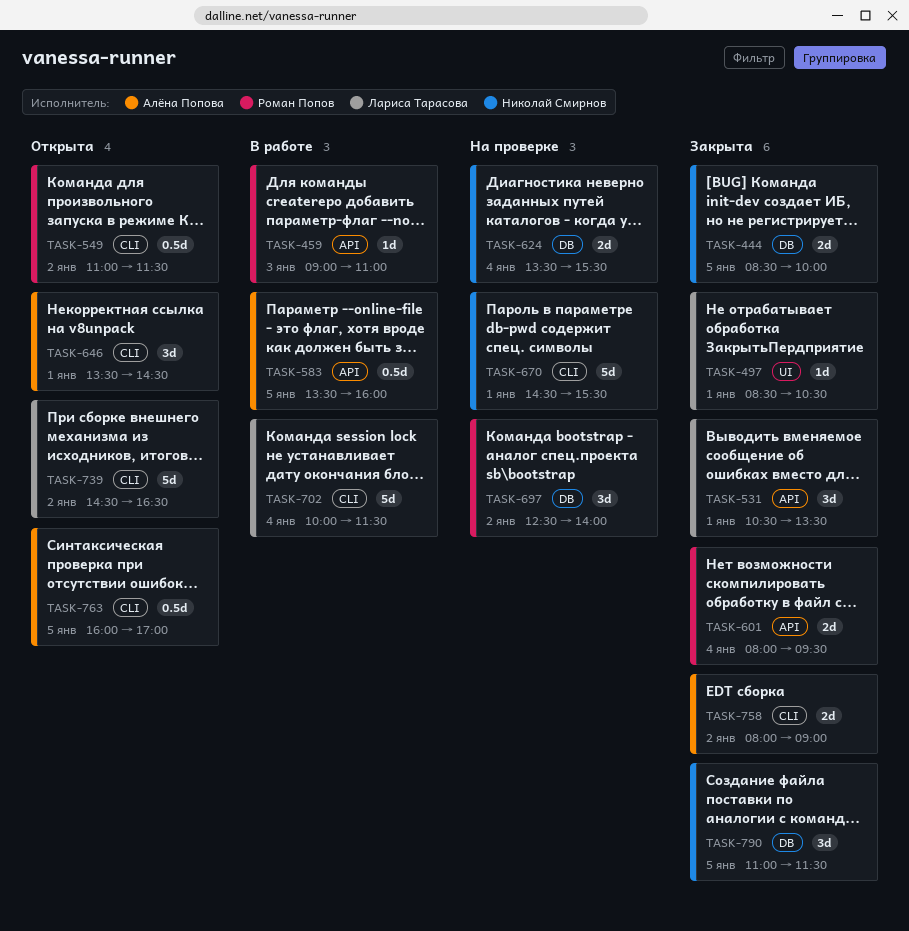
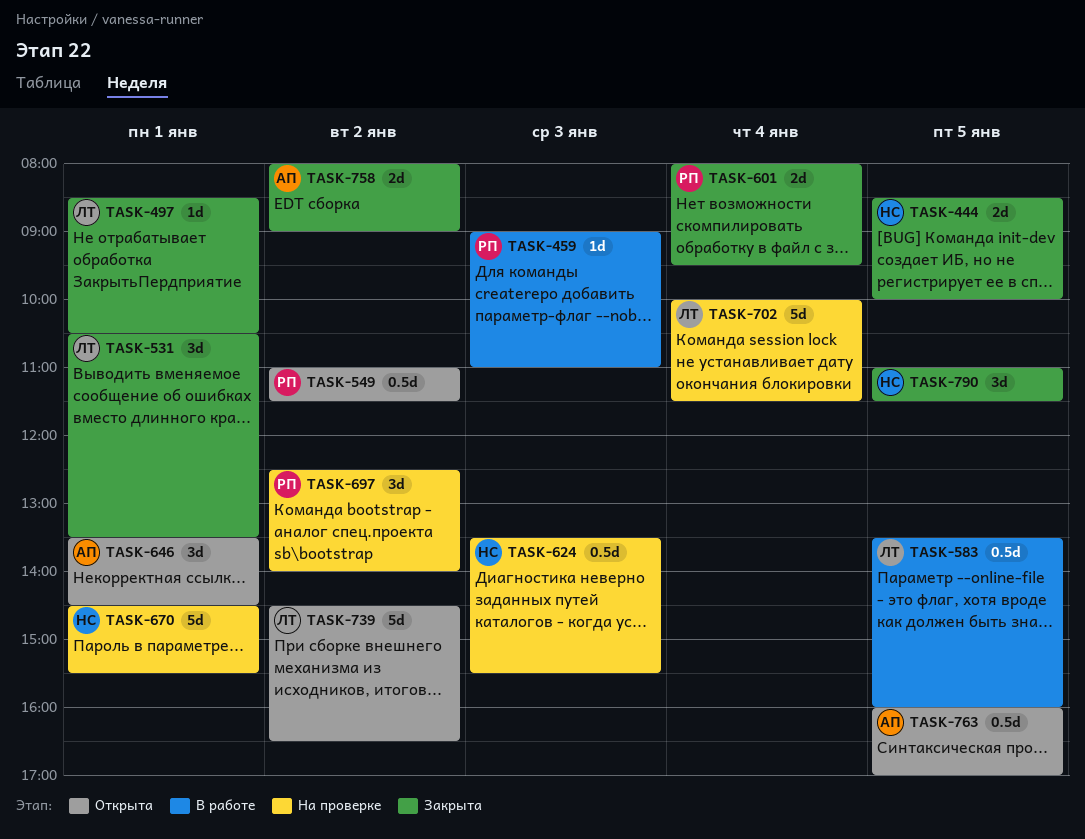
TASK-583, owner: Алёна Попова -> Лариса Тарасова
TASK-624, estimate: 2d -> 0.5d
TASK-624, day: Jan 4 -> Jan 3
TASK-702, status: В работе -> На проверке

